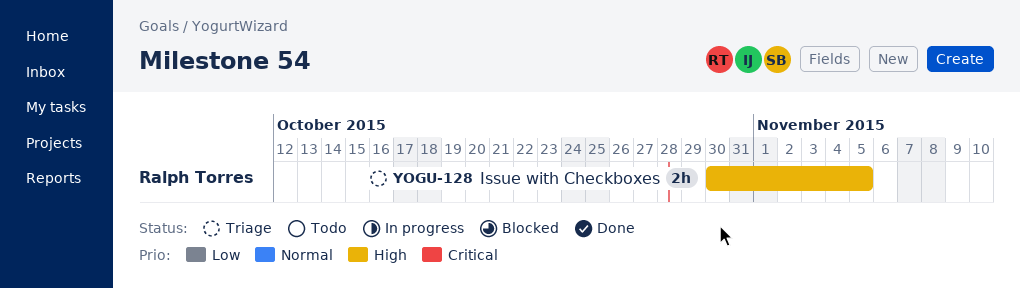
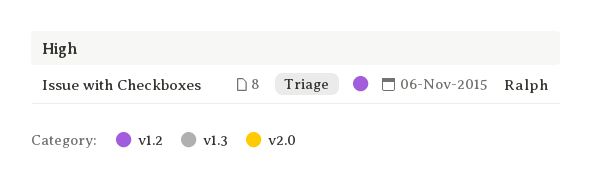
Issue with Checkboxes, due: Nov 5 -> Nov 6

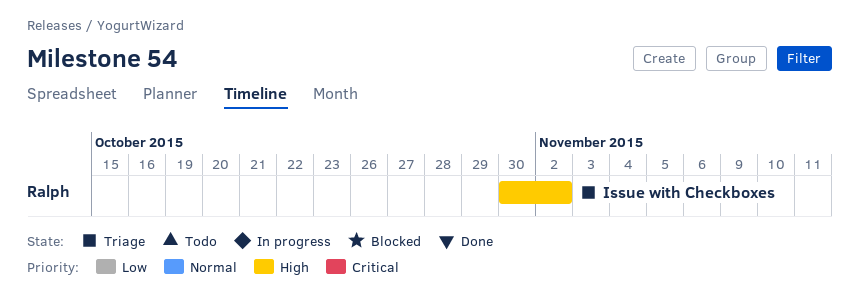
Issue with Checkboxes, due: Nov 6 -> Nov 2

